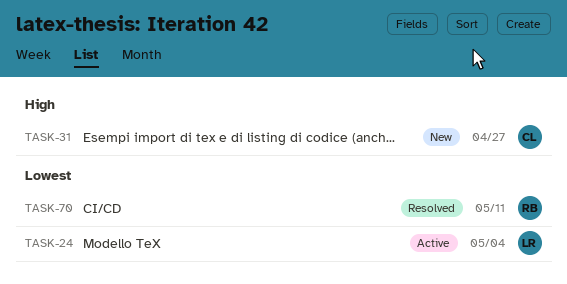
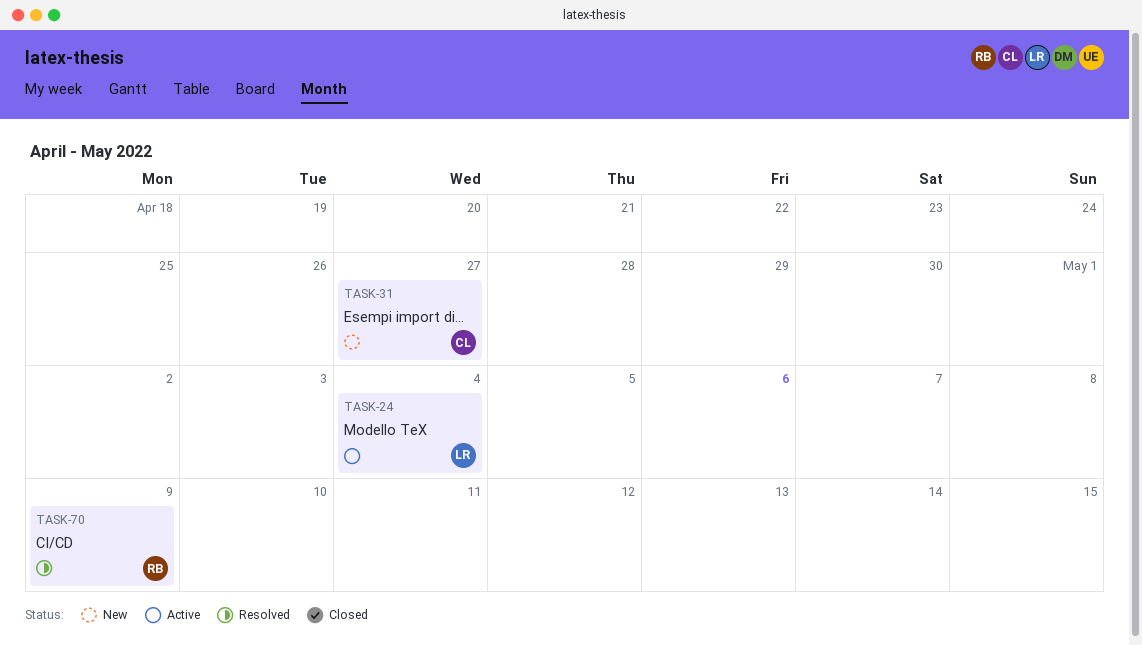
TASK-70, due: May 11 -> May 9

